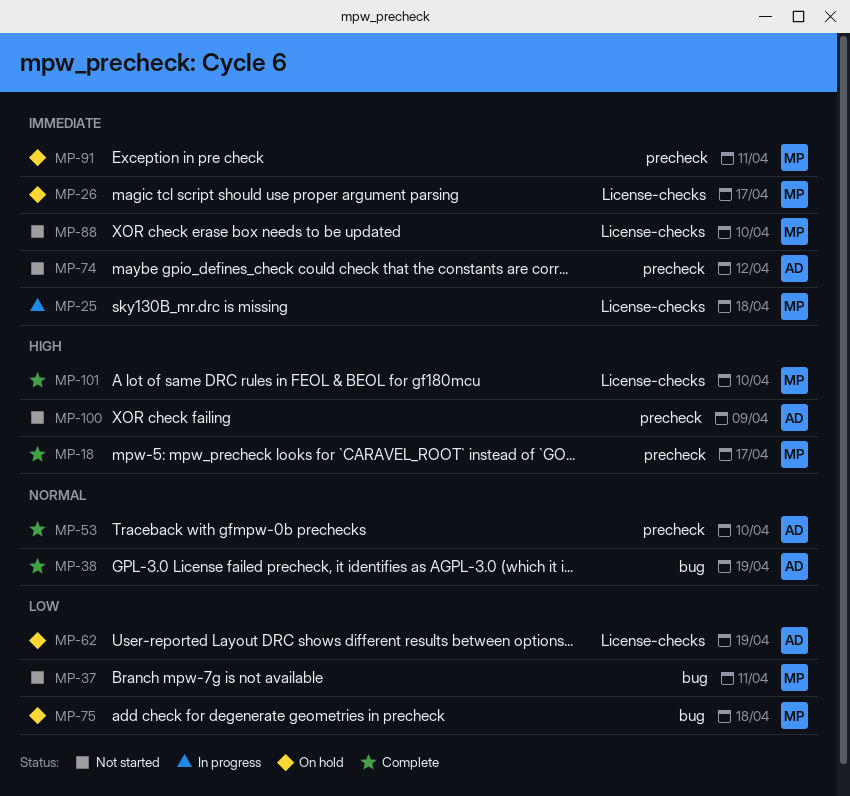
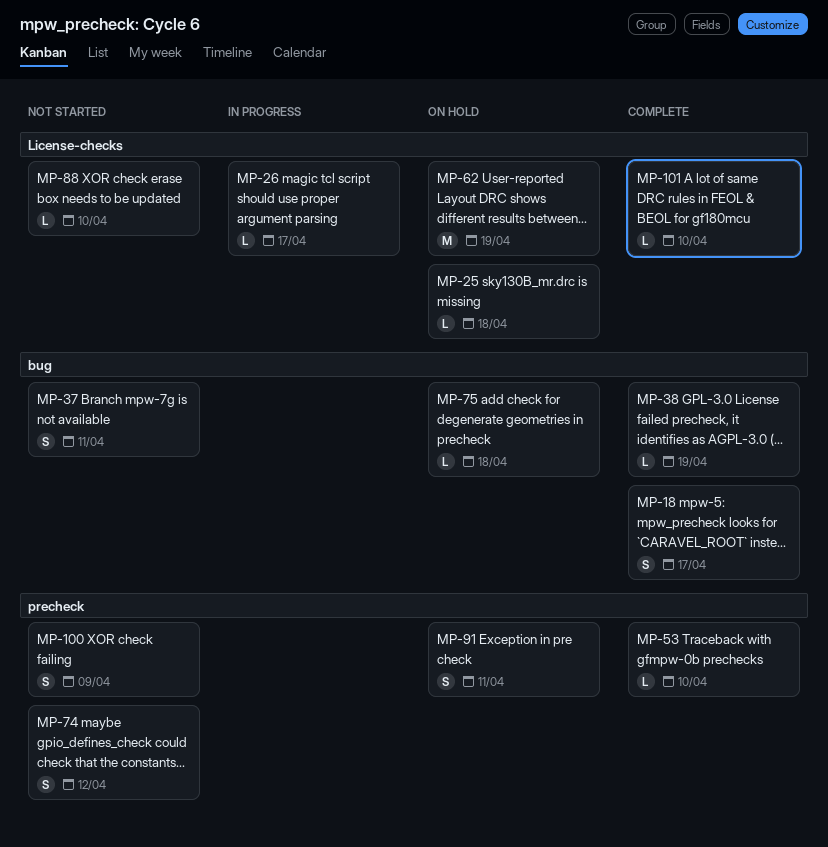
MP-18, label: precheck -> bug
MP-25, status: In progress -> On hold
MP-26, status: On hold -> In progress

